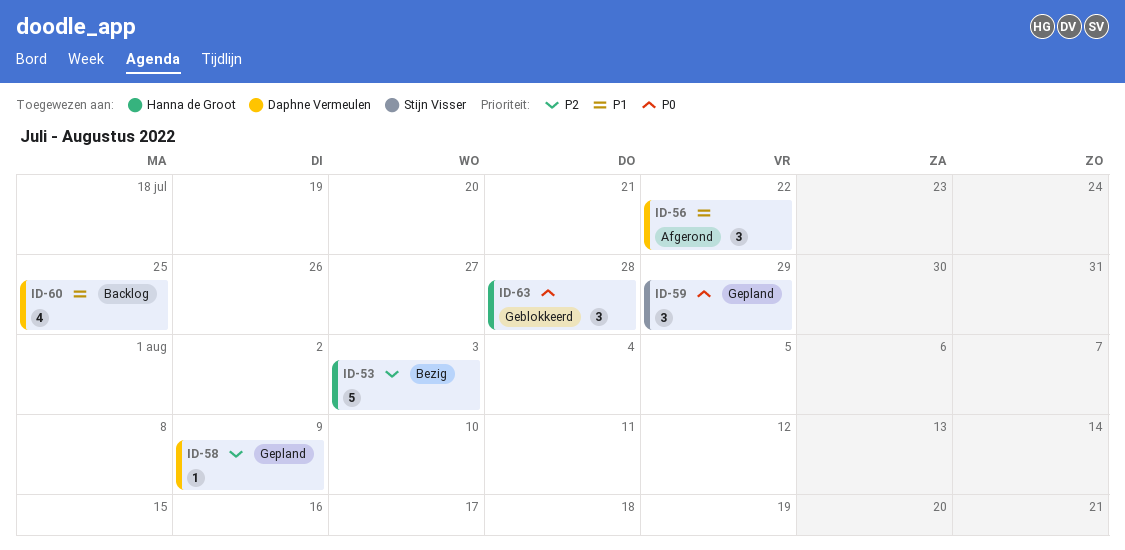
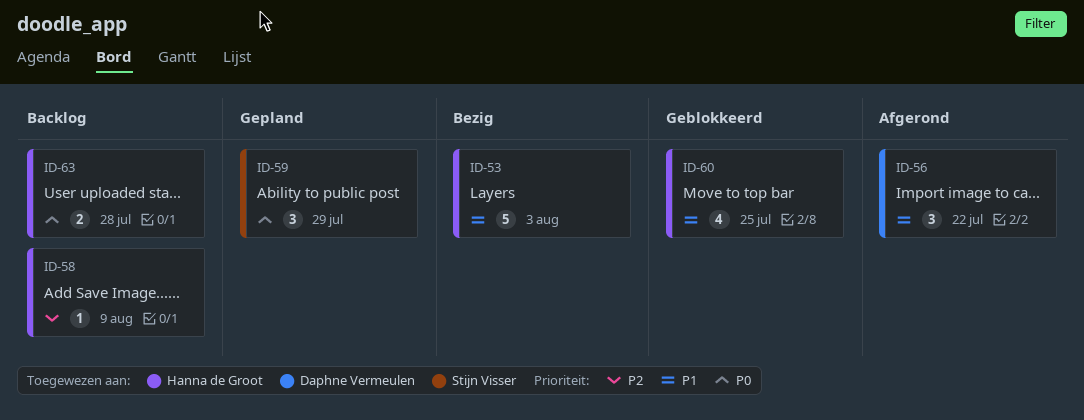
ID-53, priority: P2 -> P1
ID-58, status: Gepland -> Backlog
ID-58, owner: Daphne Vermeulen -> Hanna de Groot
ID-60, status: Backlog -> Geblokkeerd
ID-60, owner: Daphne Vermeulen -> Hanna de Groot
ID-63, status: Geblokkeerd -> Backlog
ID-63, estimate: 3 -> 2

